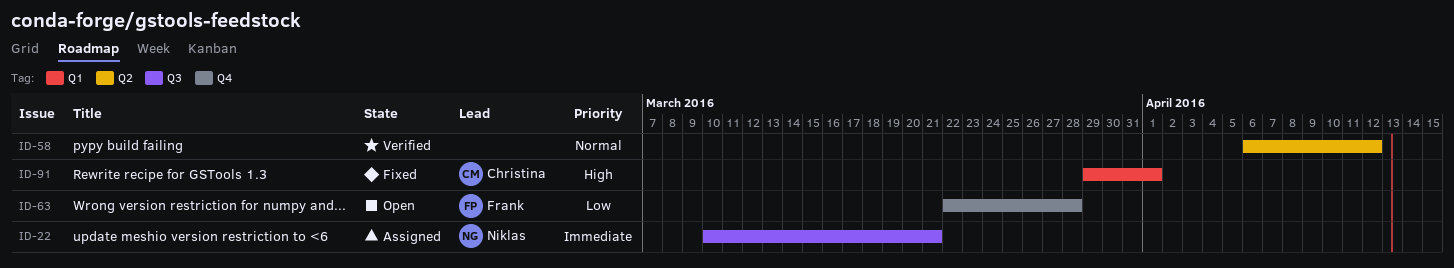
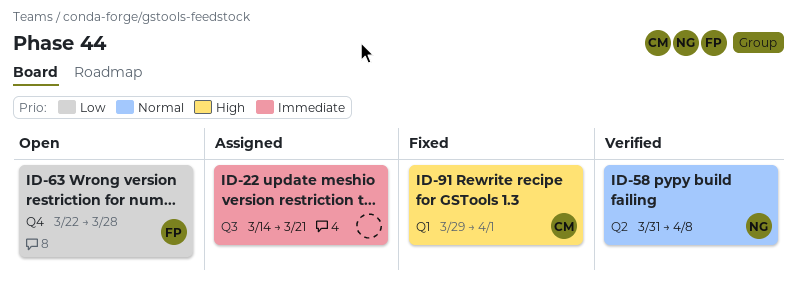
ID-22, owner: Niklas -> none
ID-22, start: Mar 10 -> Mar 14
ID-58, owner: none -> Niklas
ID-58, start: Apr 6 -> Mar 31
ID-58, due: Apr 12 -> Apr 8

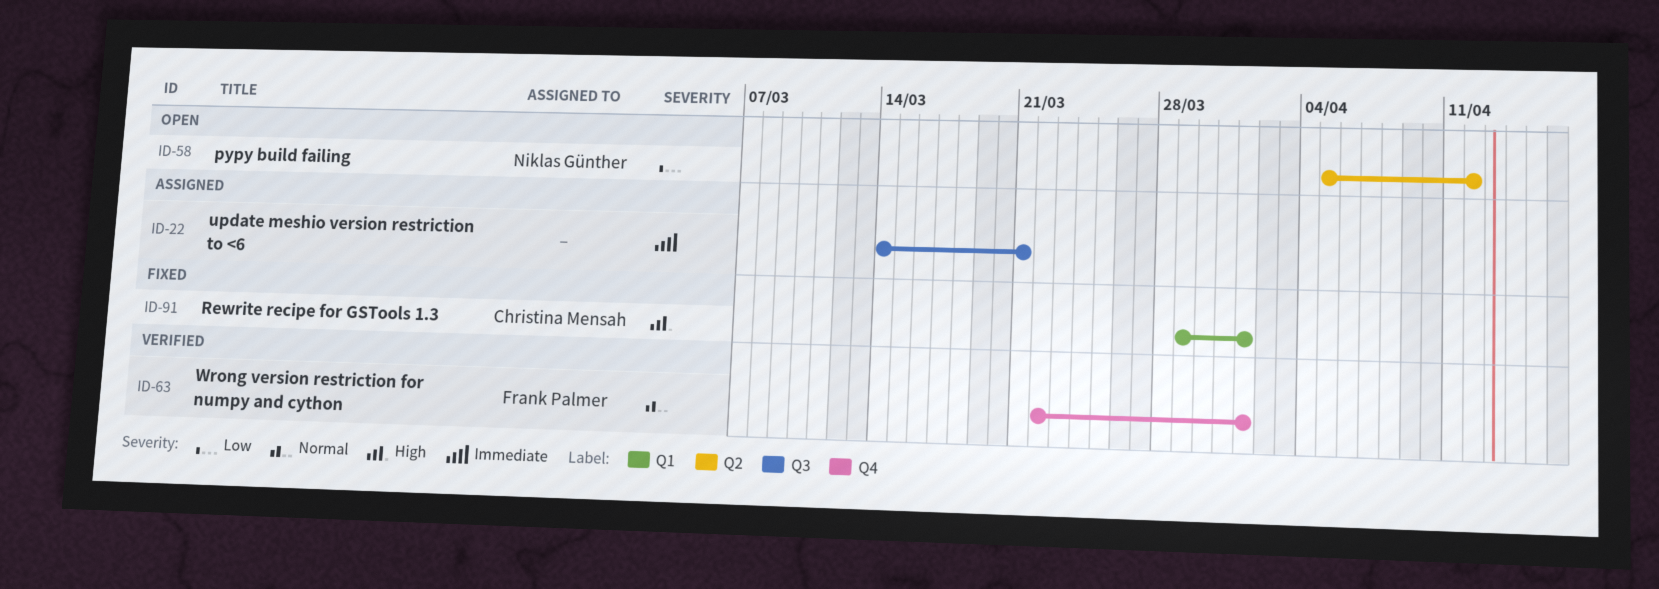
ID-58, status: Verified -> Open
ID-58, priority: Normal -> Low
ID-58, start: Mar 31 -> Apr 5
ID-58, due: Apr 8 -> Apr 12
ID-63, status: Open -> Verified
ID-63, priority: Low -> Normal
ID-63, due: Mar 28 -> Apr 1

